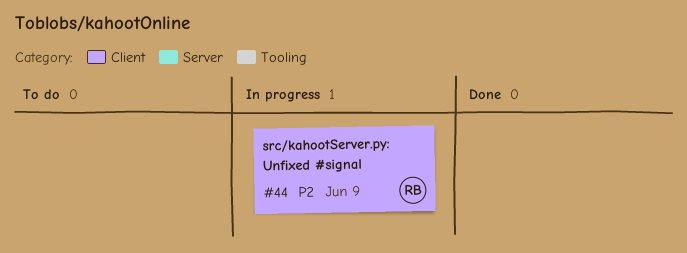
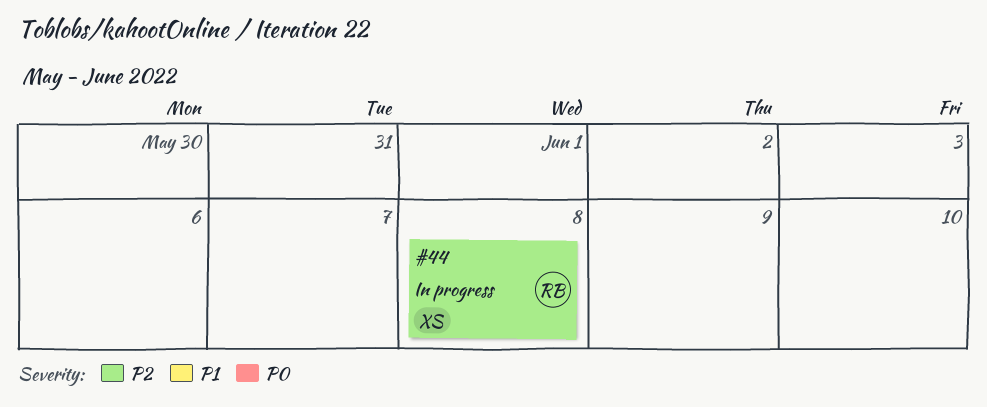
#44, due: Jun 9 -> Jun 8

